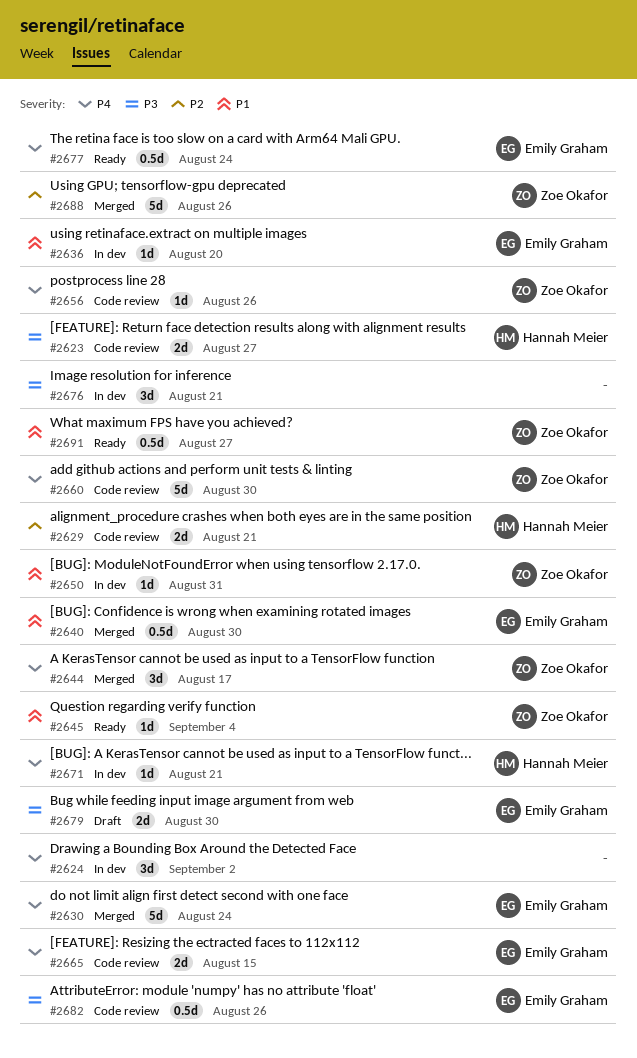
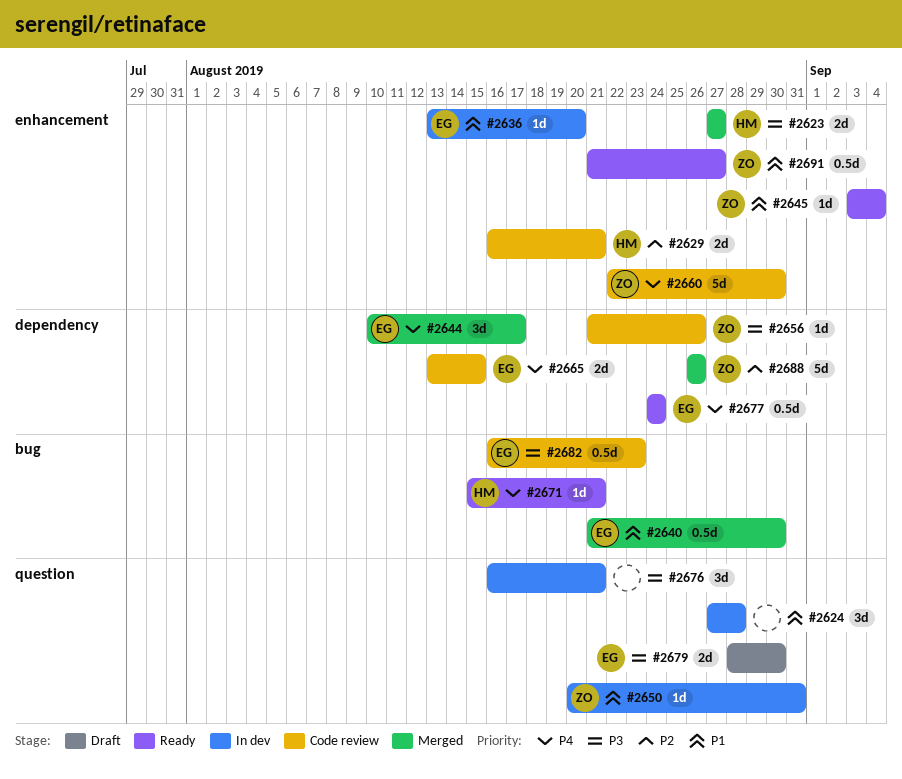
#2623, status: Code review -> Merged
#2624, priority: P4 -> P1
#2624, due: Sep 2 -> Aug 28
#2630: present -> none
#2644, owner: Zoe Okafor -> Emily Graham
#2656, priority: P4 -> P3
#2671, status: In dev -> Ready
#2682, due: Aug 26 -> Aug 23

